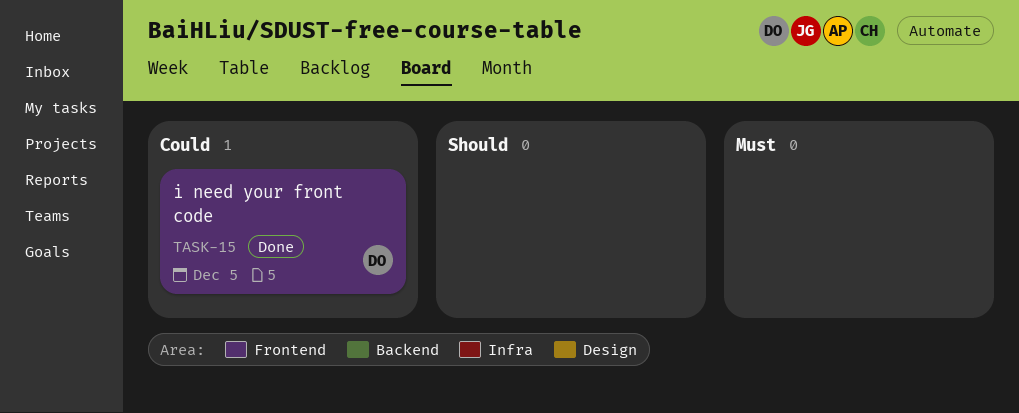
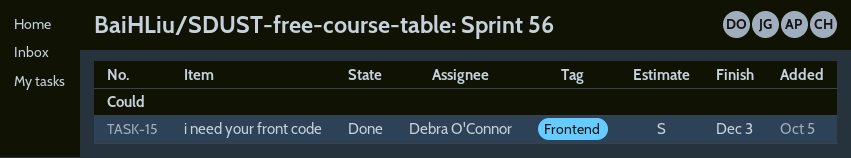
TASK-15, due: Dec 5 -> Dec 3

